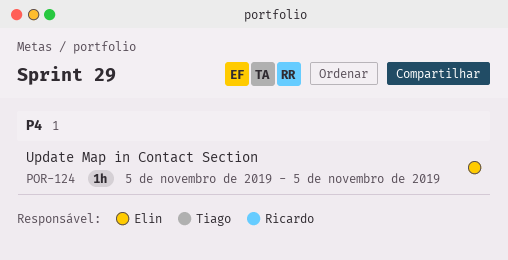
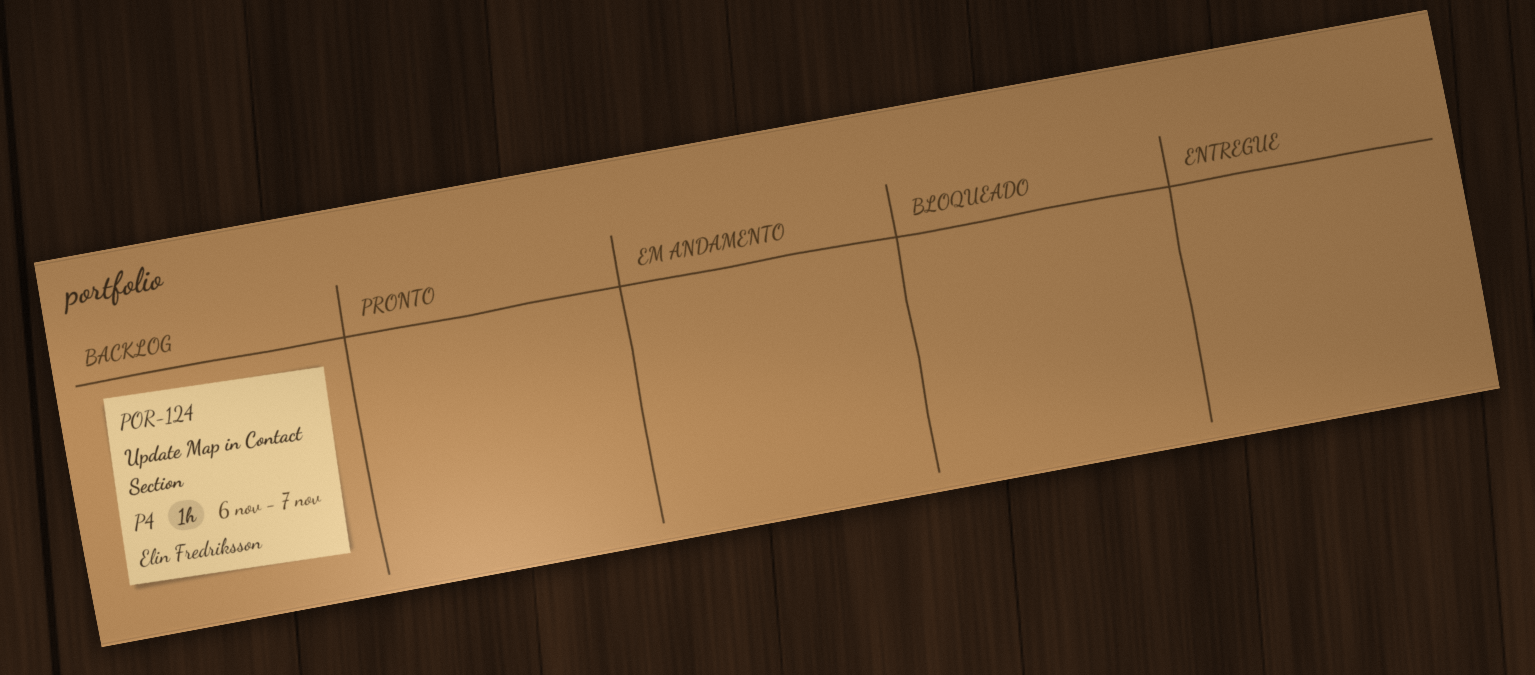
POR-124, start: Nov 5 -> Nov 6
POR-124, due: Nov 5 -> Nov 7

